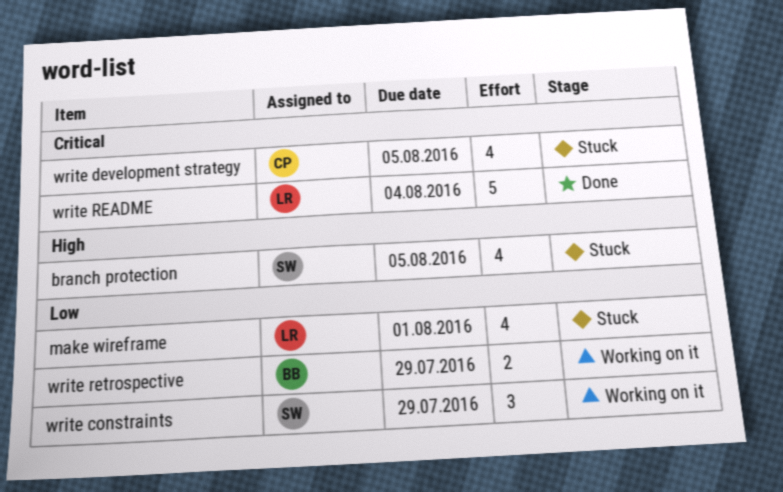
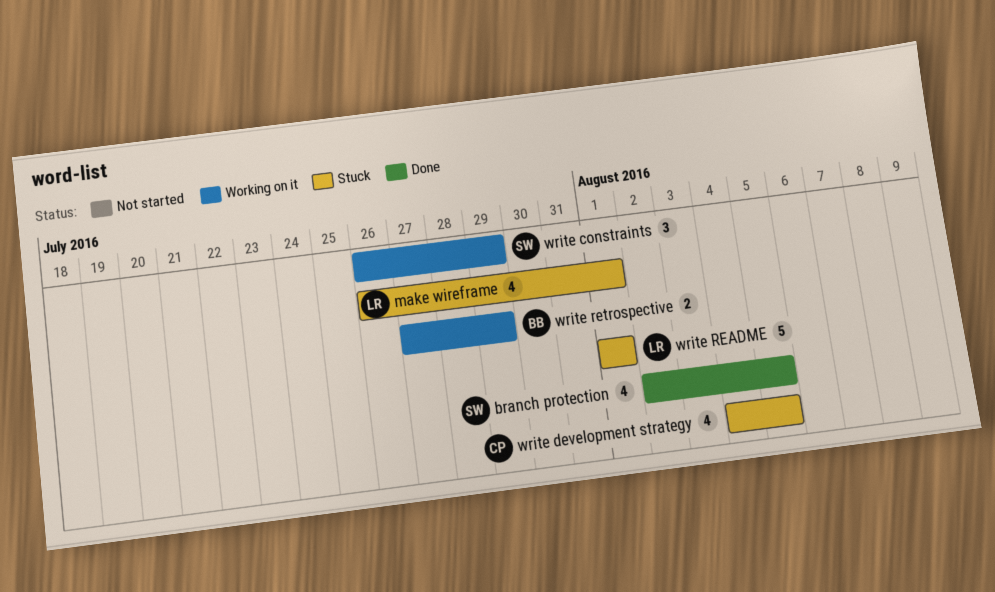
branch protection, status: Stuck -> Done
write README, status: Done -> Stuck
write README, due: Aug 4 -> Aug 1

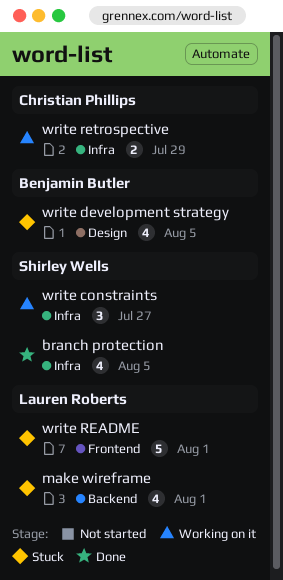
write constraints, due: Jul 29 -> Jul 27
write development strategy, owner: Christian Phillips -> Benjamin Butler
write retrospective, owner: Benjamin Butler -> Christian Phillips

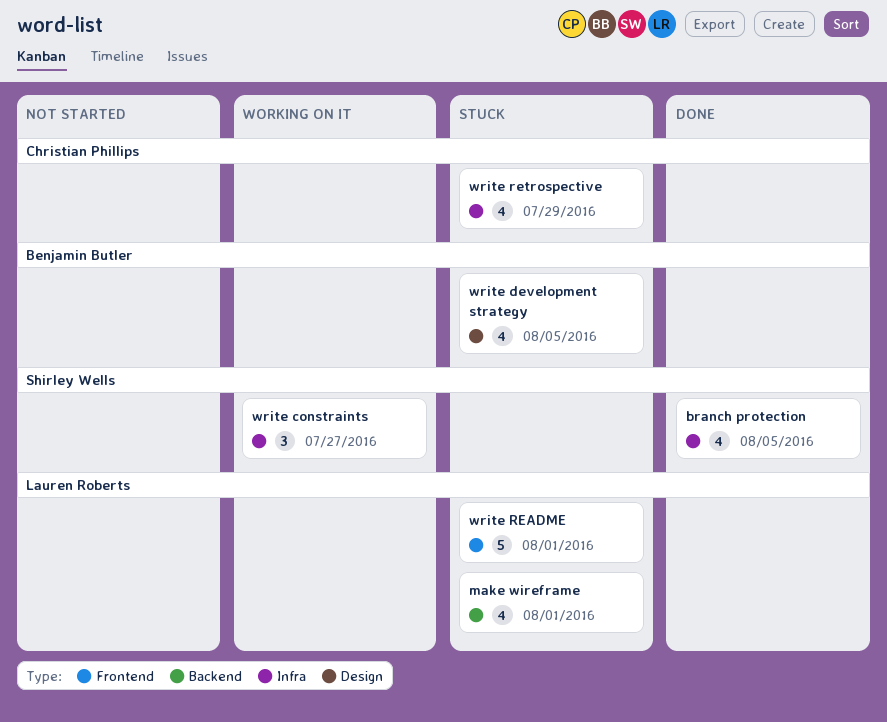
write retrospective, status: Working on it -> Stuck
write retrospective, estimate: 2 -> 4

